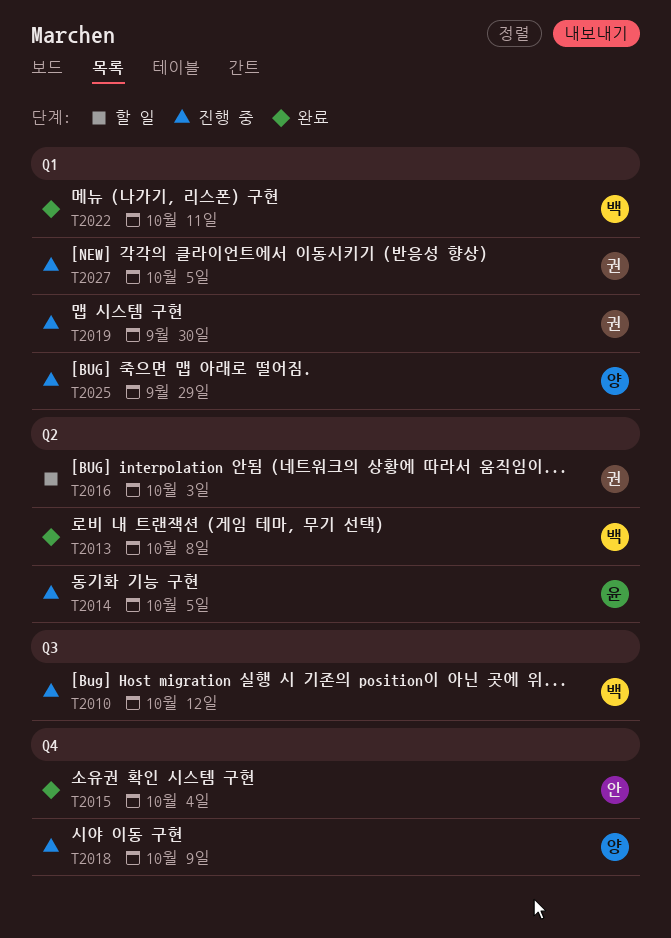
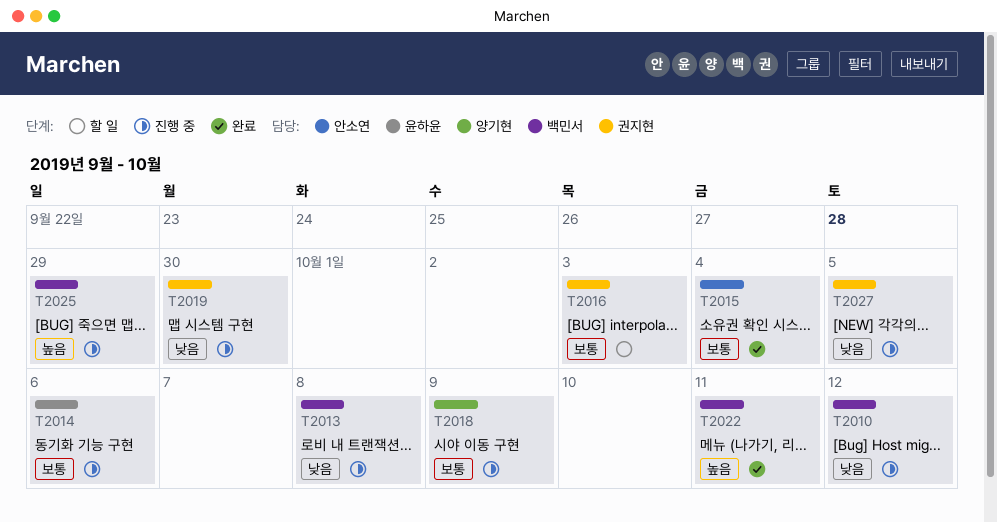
T2013, status: 완료 -> 진행 중
T2014, due: Oct 5 -> Oct 6
T2025, owner: 양기현 -> 백민서

